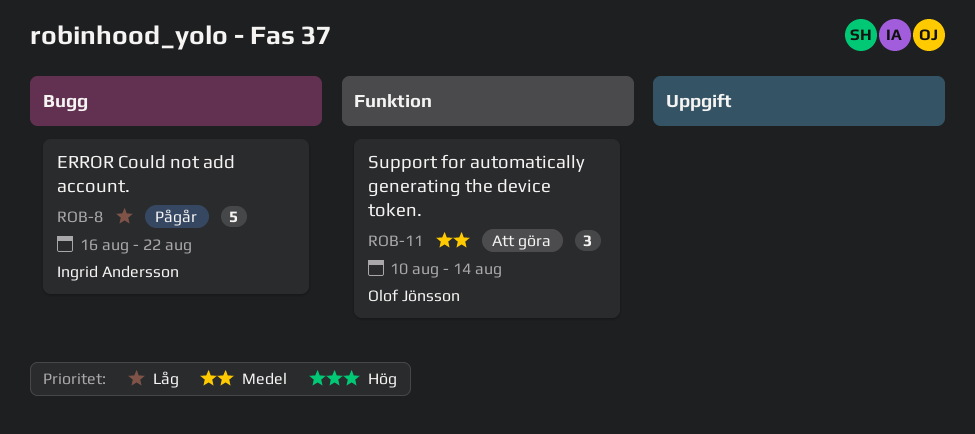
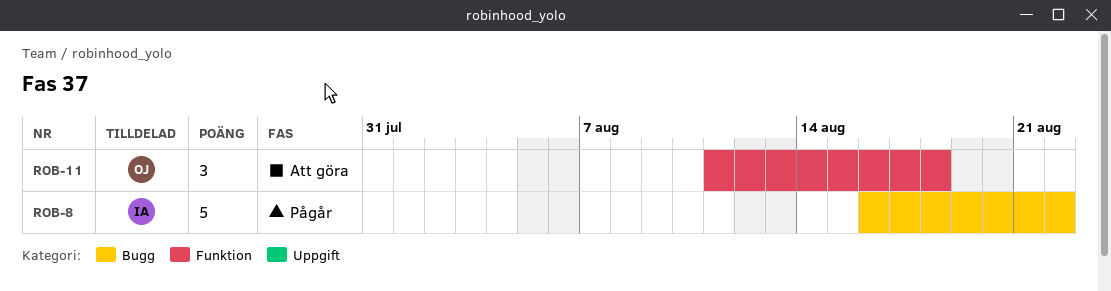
ROB-11, start: Aug 10 -> Aug 11
ROB-11, due: Aug 14 -> Aug 18

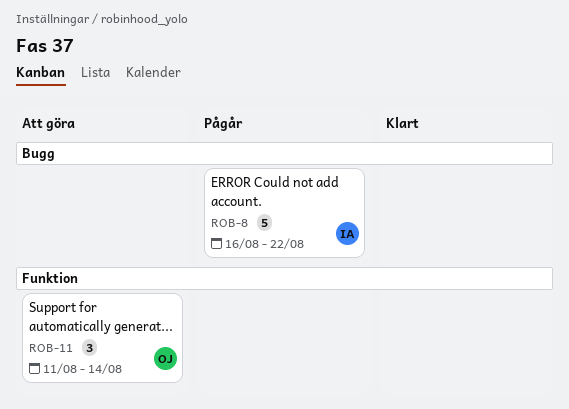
ROB-11, due: Aug 18 -> Aug 14

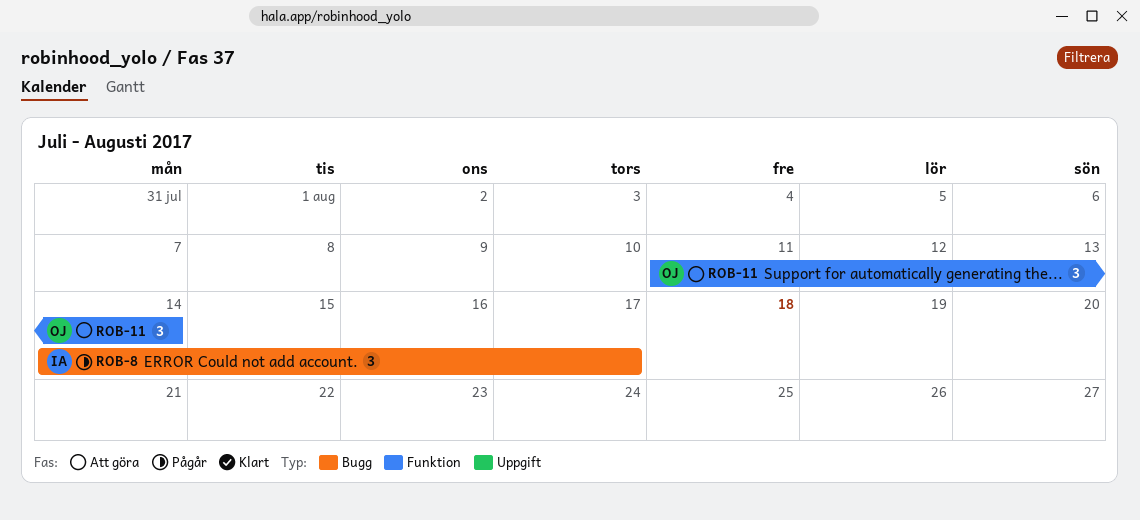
ROB-8, estimate: 5 -> 3
ROB-8, start: Aug 16 -> Aug 14
ROB-8, due: Aug 22 -> Aug 17

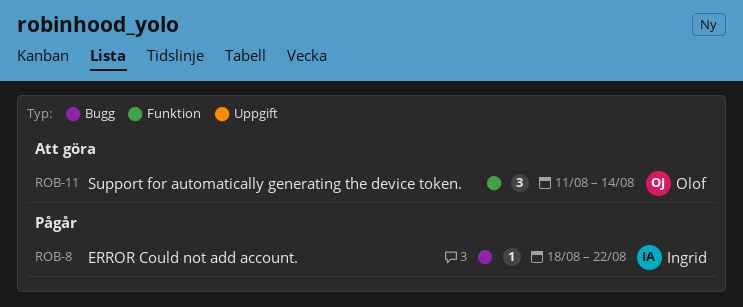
ROB-8, estimate: 3 -> 1
ROB-8, start: Aug 14 -> Aug 18
ROB-8, due: Aug 17 -> Aug 22

